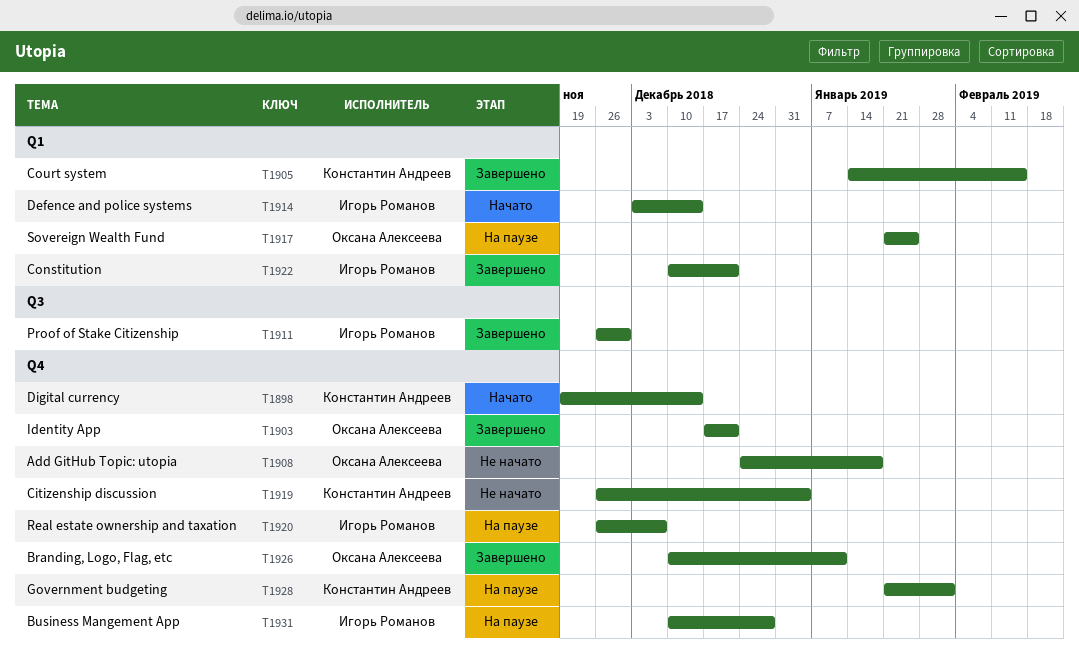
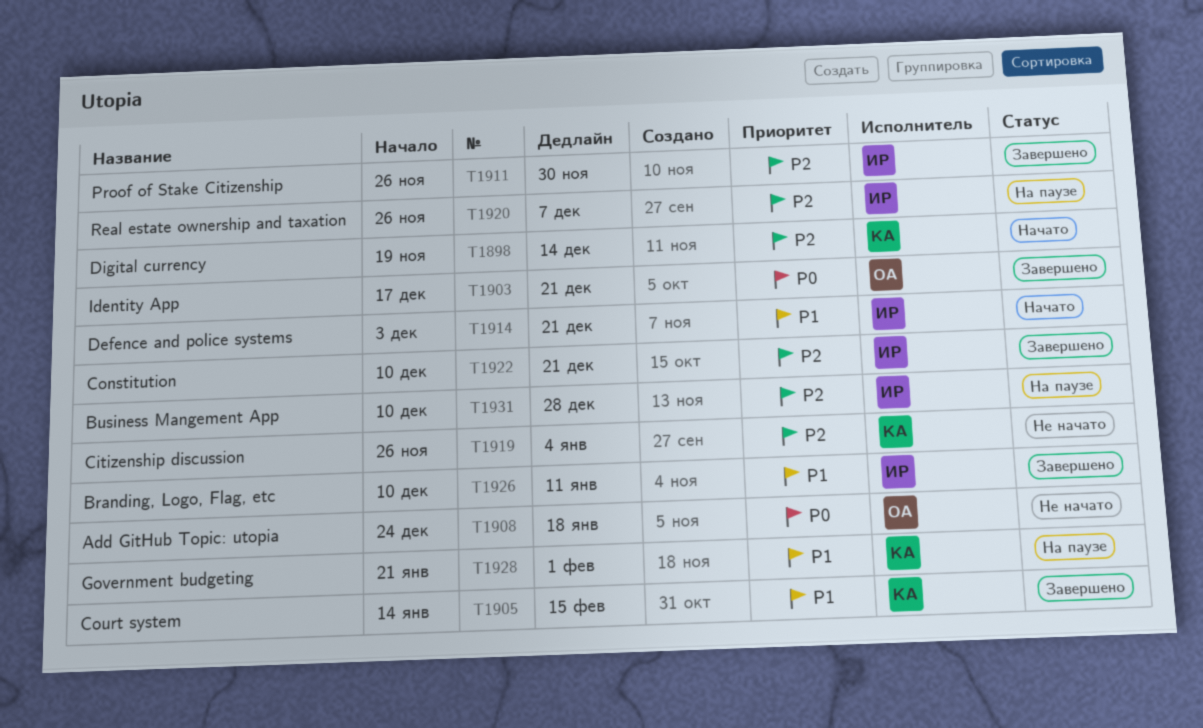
T1914, due: Dec 14 -> Dec 21
T1917: present -> none
T1926, owner: Оксана Алексеева -> Игорь Романов

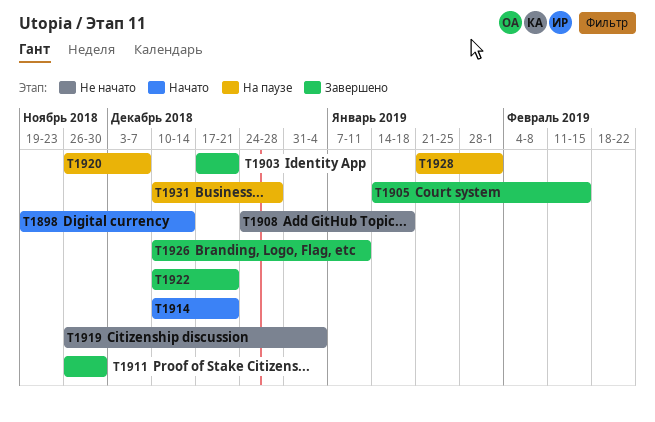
T1914, start: Dec 3 -> Dec 10

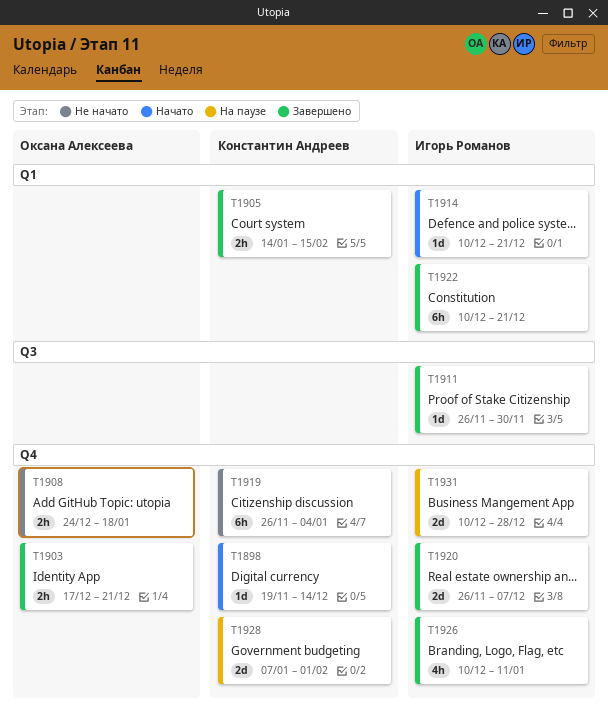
T1920, status: На паузе -> Завершено
T1928, start: Jan 21 -> Jan 7

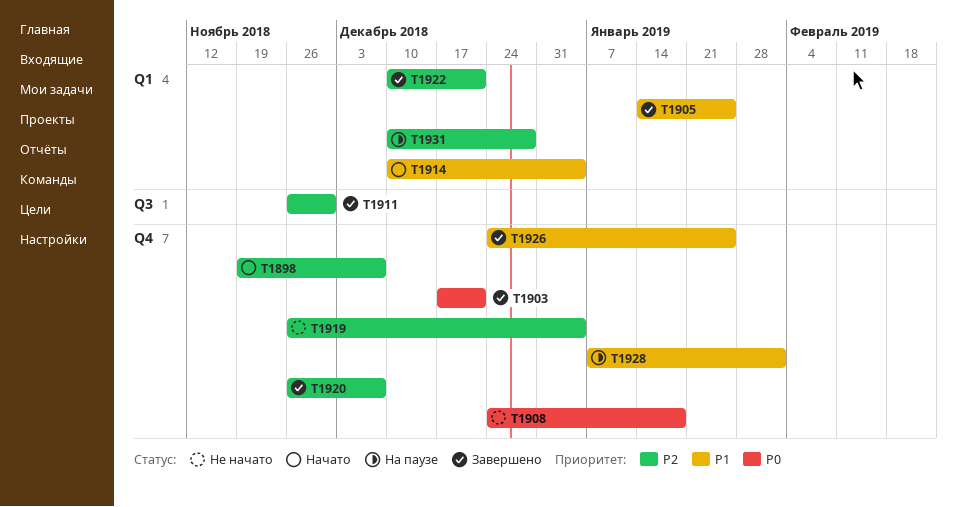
T1898, due: Dec 14 -> Dec 7
T1905, due: Feb 15 -> Jan 25
T1914, due: Dec 21 -> Jan 4
T1926, start: Dec 10 -> Dec 24
T1926, due: Jan 11 -> Jan 25
T1931, label: Q4 -> Q1

